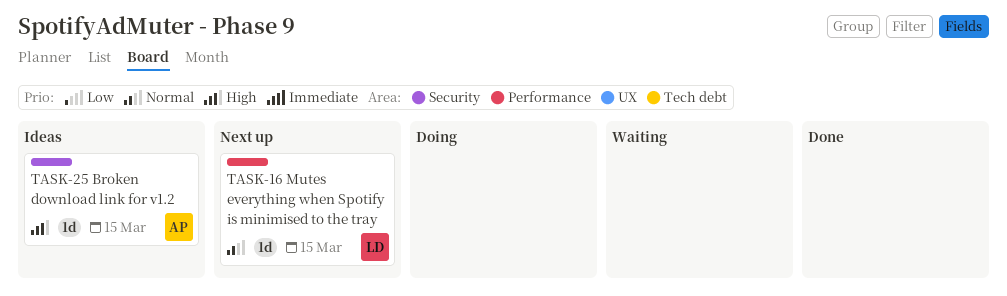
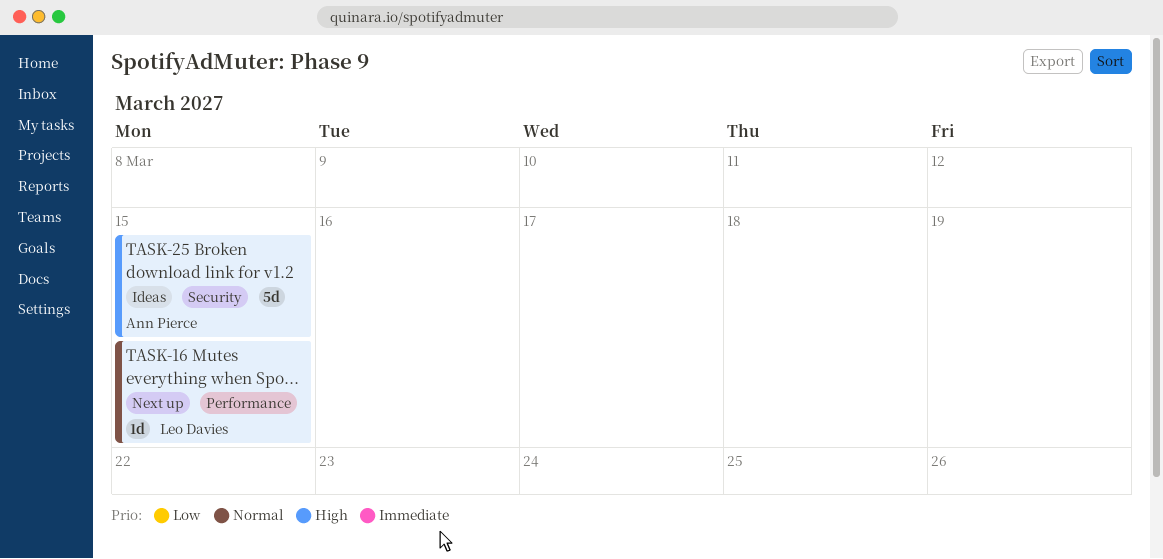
TASK-25, estimate: 1d -> 5d

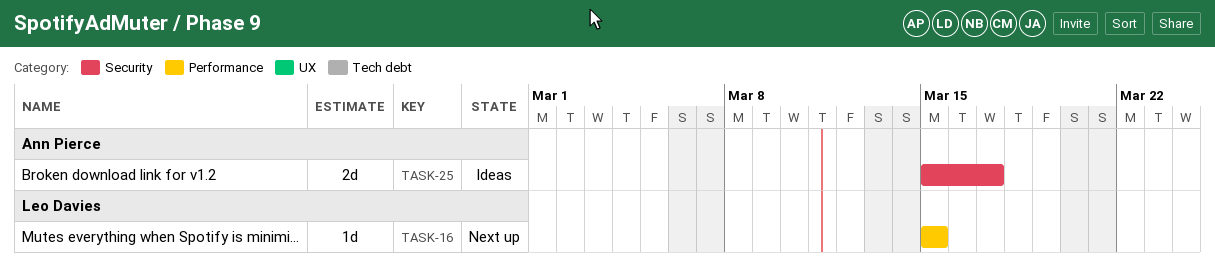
TASK-25, estimate: 5d -> 2d
TASK-25, due: Mar 15 -> Mar 17

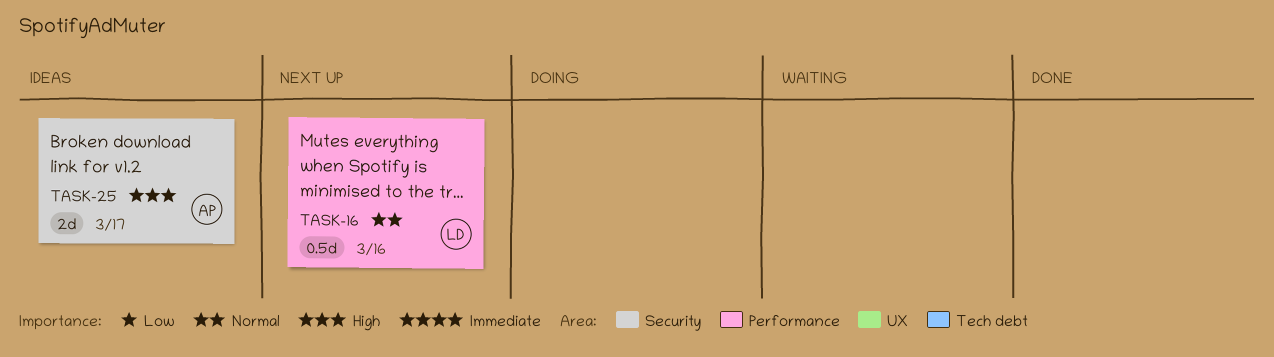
TASK-16, estimate: 1d -> 0.5d
TASK-16, due: Mar 15 -> Mar 16

